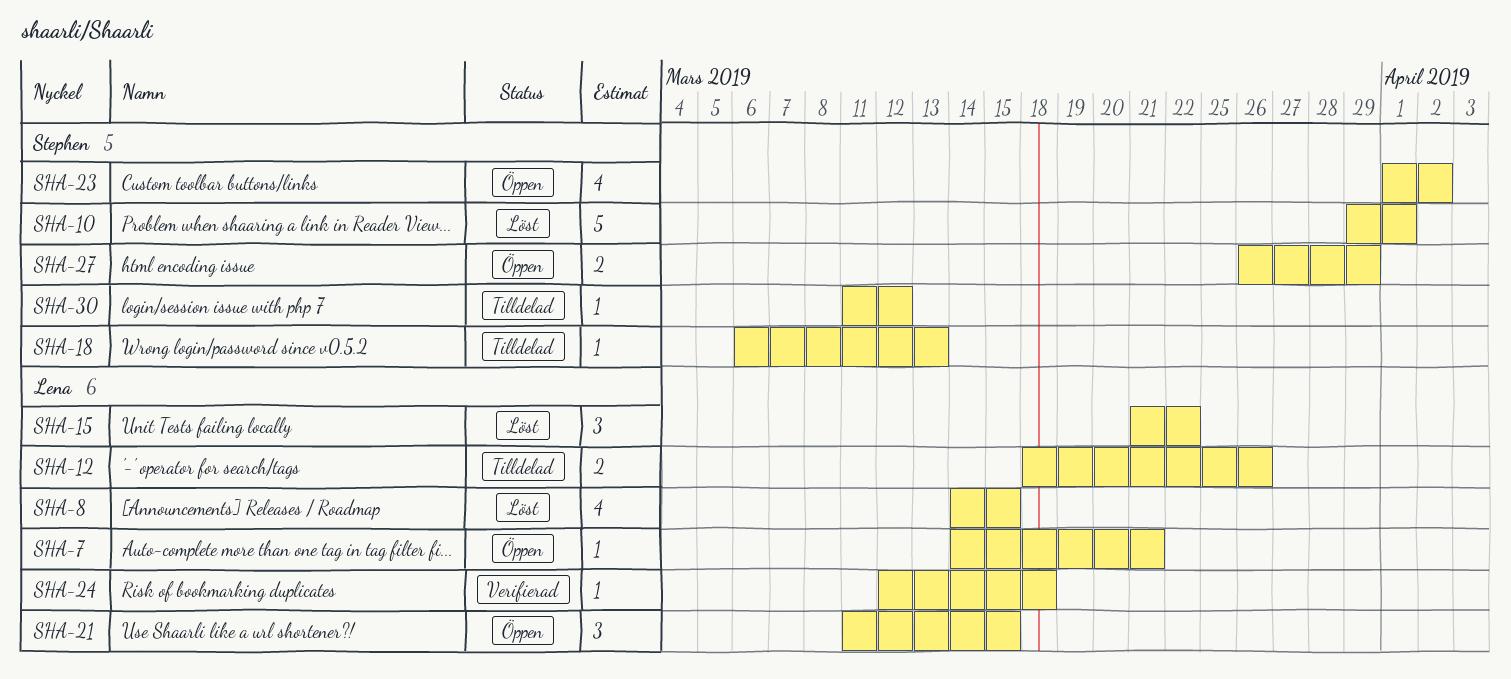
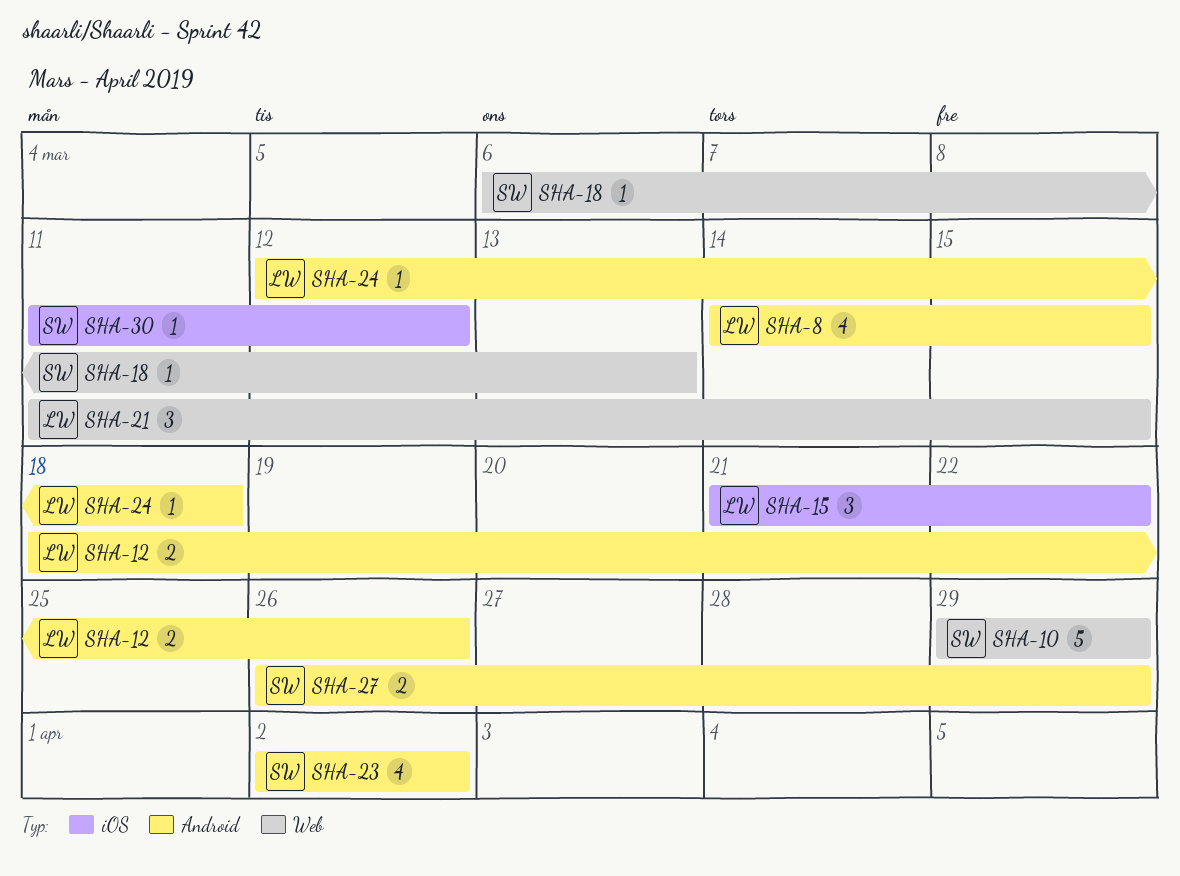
SHA-7: present -> none
SHA-10, due: Apr 1 -> Mar 29
SHA-23, start: Apr 1 -> Apr 2

